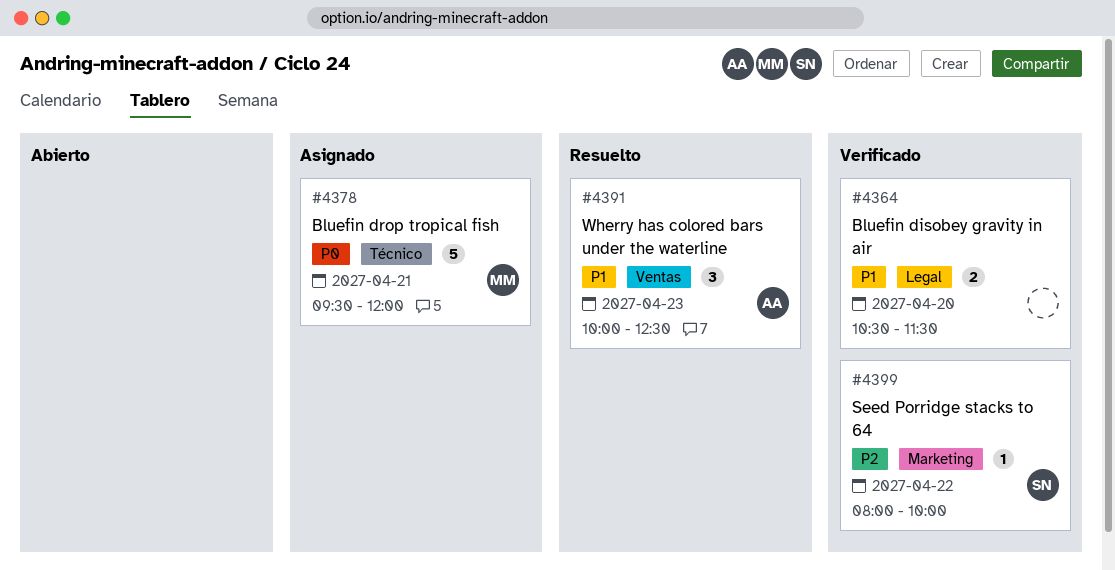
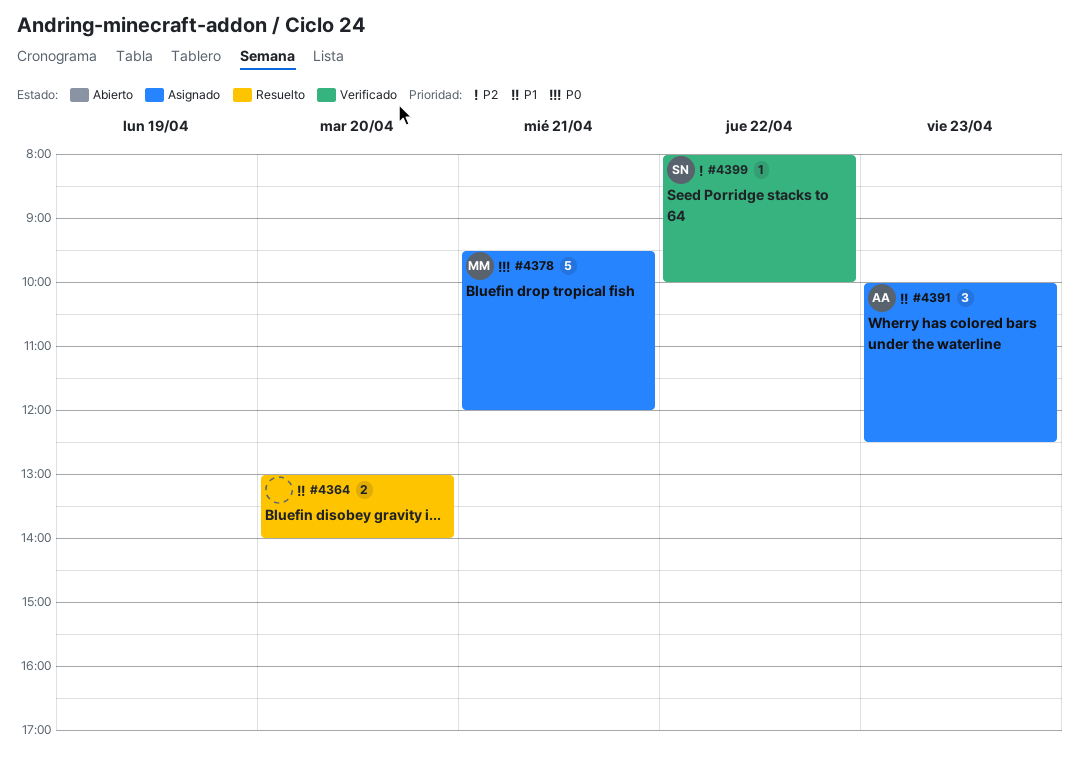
#4364, status: Verificado -> Resuelto
#4364, begins: 10:30 -> 13:00
#4364, ends: 11:30 -> 14:00
#4391, status: Resuelto -> Asignado

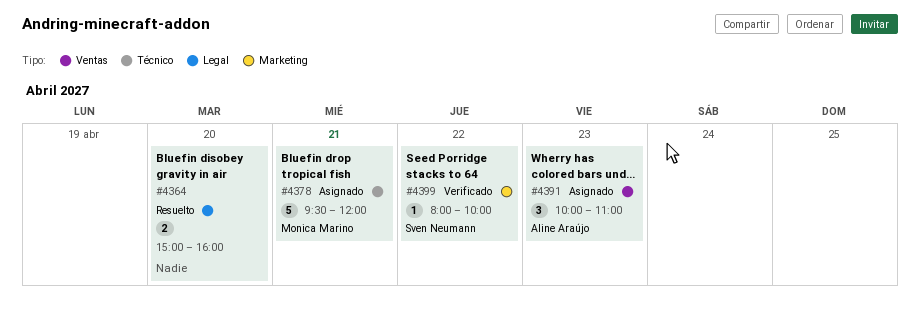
#4364, begins: 13:00 -> 15:00
#4364, ends: 14:00 -> 16:00
#4391, ends: 12:30 -> 11:00

